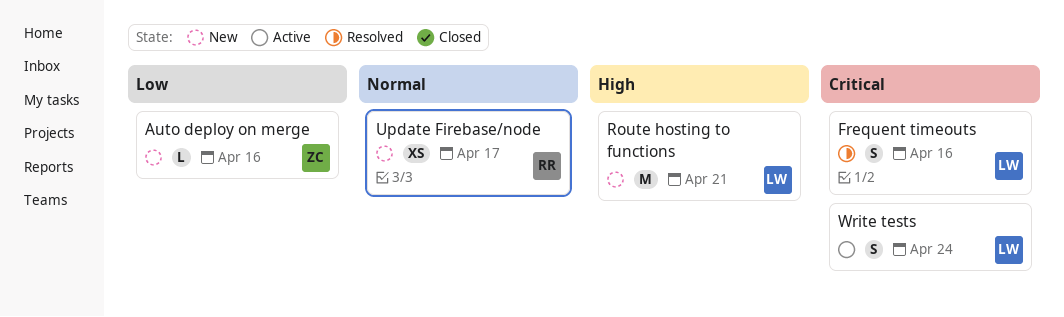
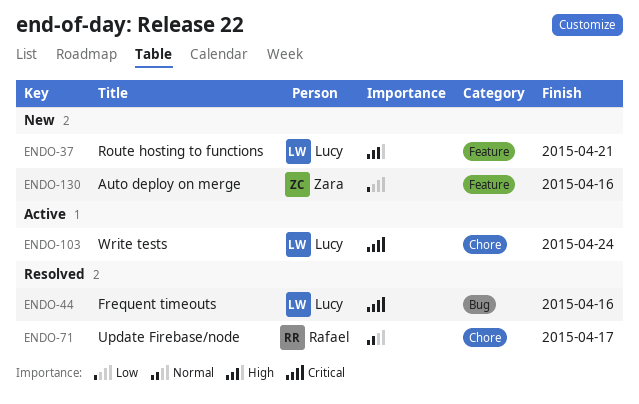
Update Firebase/node, status: New -> Resolved

